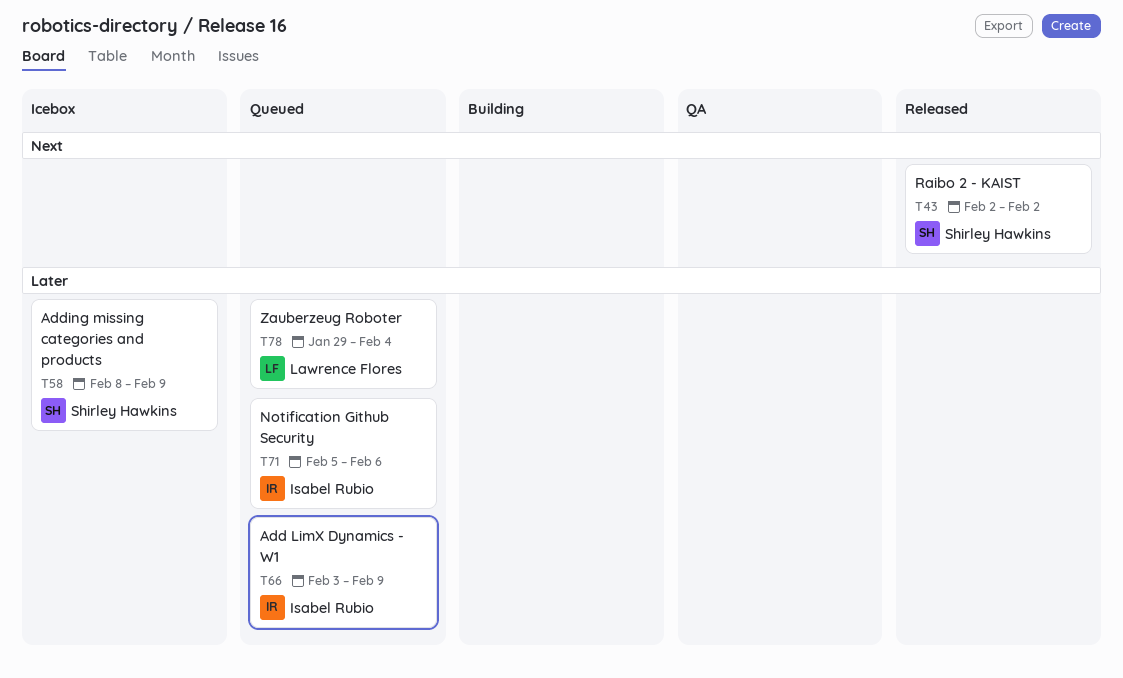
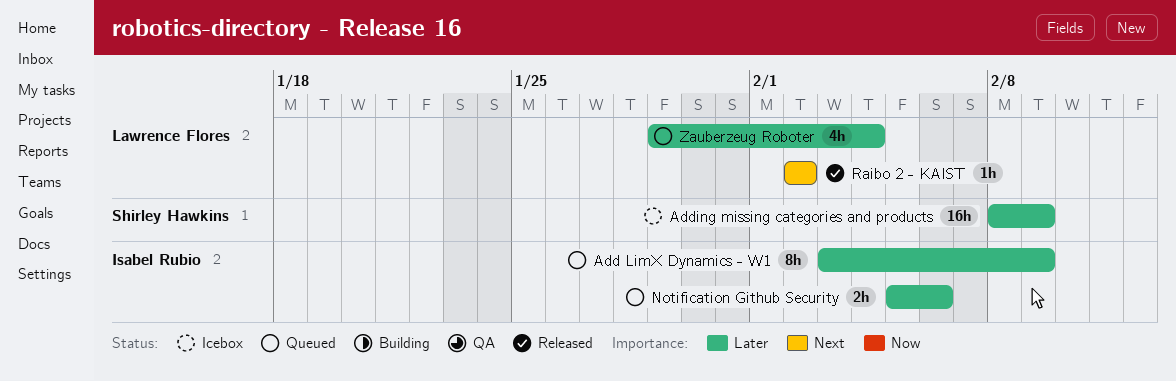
Raibo 2 - KAIST, owner: Shirley Hawkins -> Lawrence Flores

